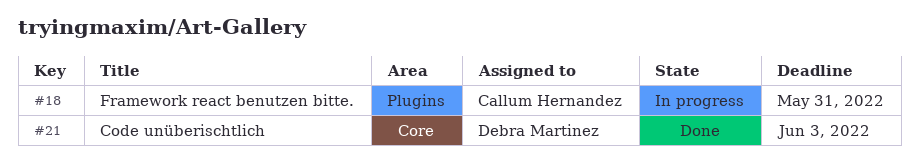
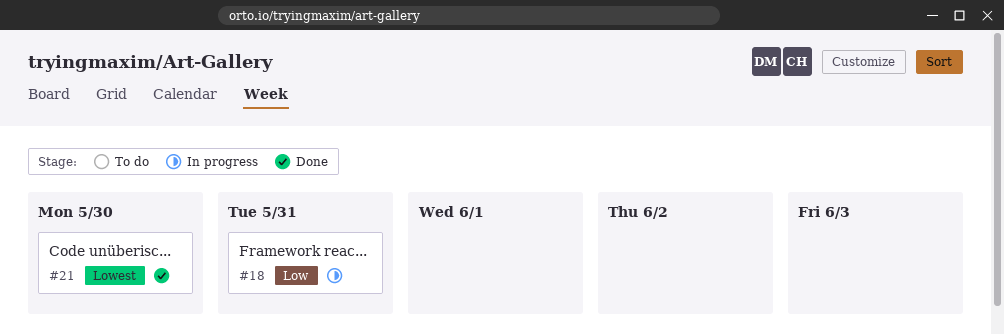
#21, due: Jun 3 -> May 30

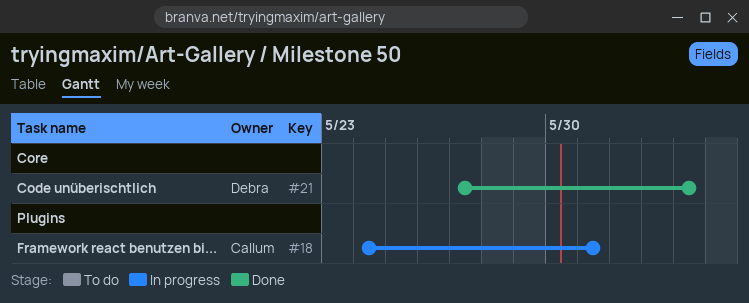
#21, due: May 30 -> Jun 3

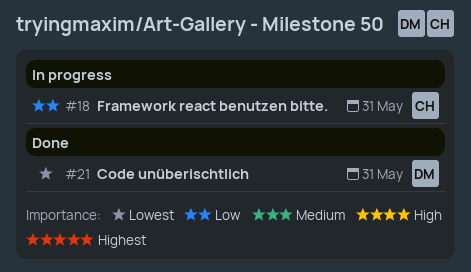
#21, due: Jun 3 -> May 31

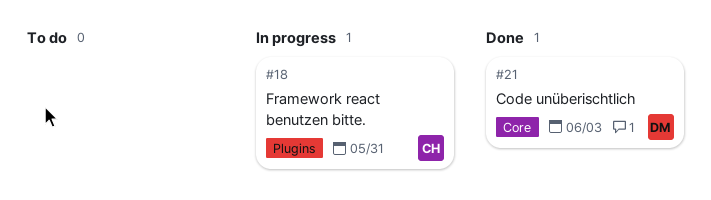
#21, due: May 31 -> Jun 3

